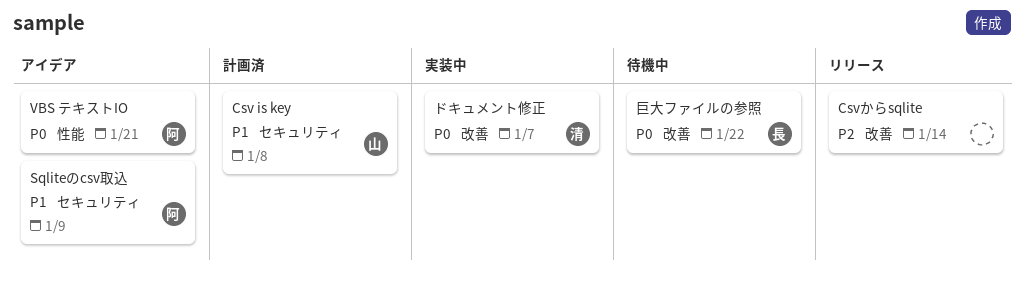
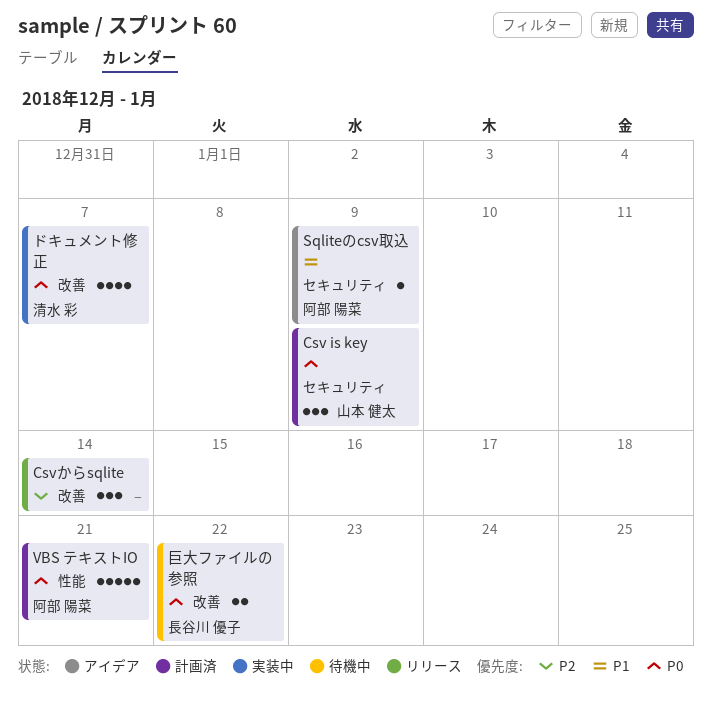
Csv is key, priority: P1 -> P0
Csv is key, due: Jan 8 -> Jan 9
VBS テキストIO, status: アイデア -> 計画済

